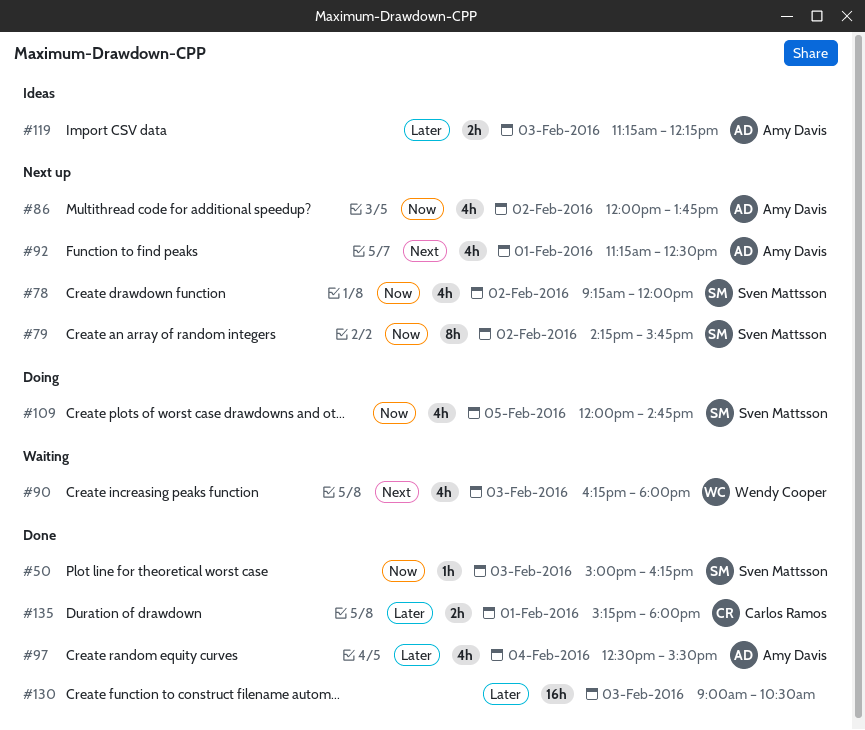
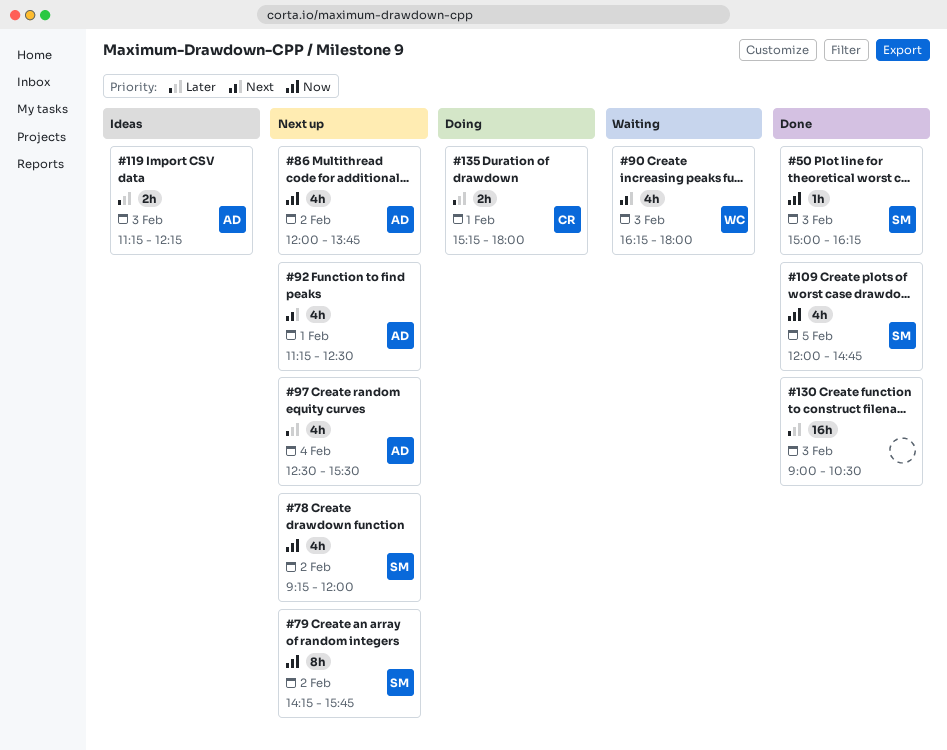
#97, status: Done -> Next up
#109, status: Doing -> Done
#135, status: Done -> Doing

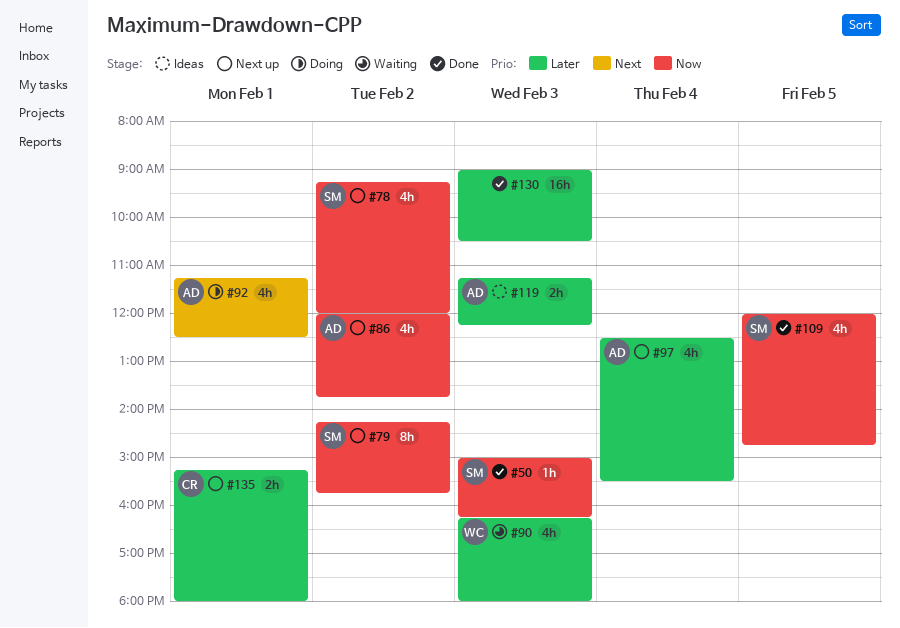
#90, priority: Next -> Later
#92, status: Next up -> Doing
#135, status: Doing -> Next up

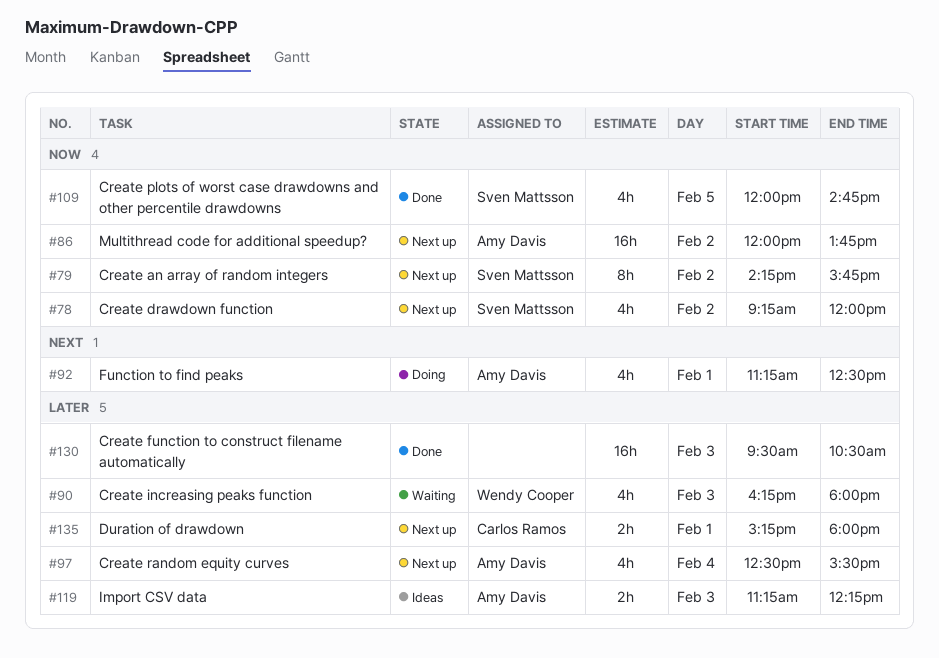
#50: present -> none
#86, estimate: 4h -> 16h
#130, begins: 09:00 -> 09:30

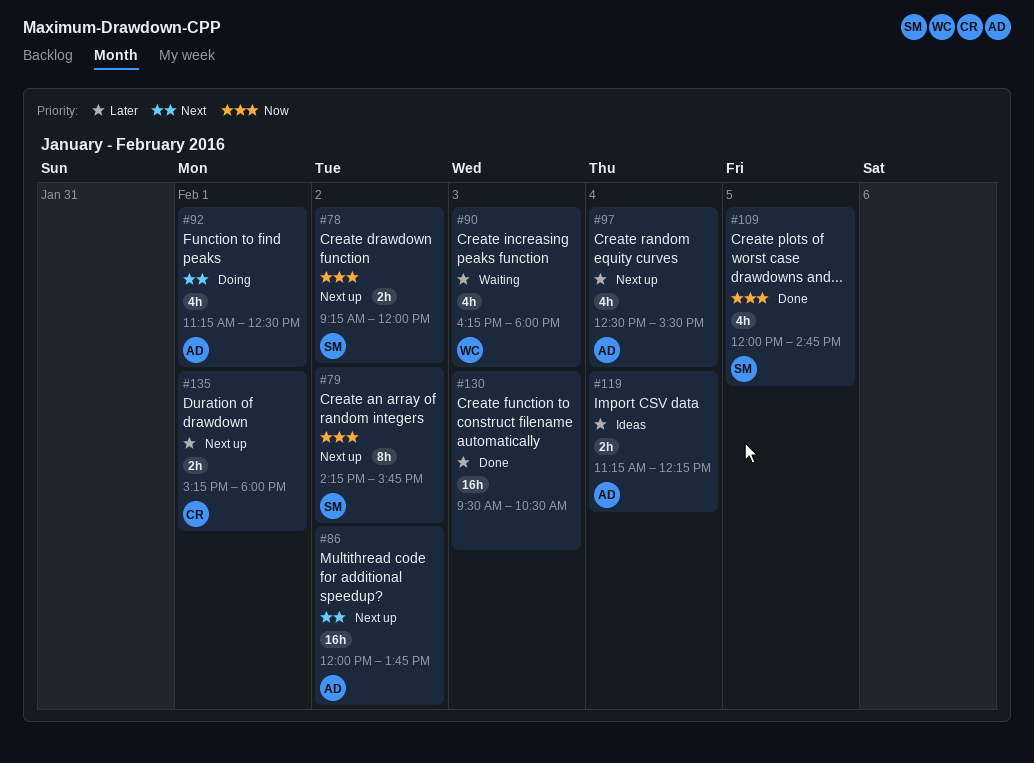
#78, estimate: 4h -> 2h
#86, priority: Now -> Next
#119, day: Feb 3 -> Feb 4

